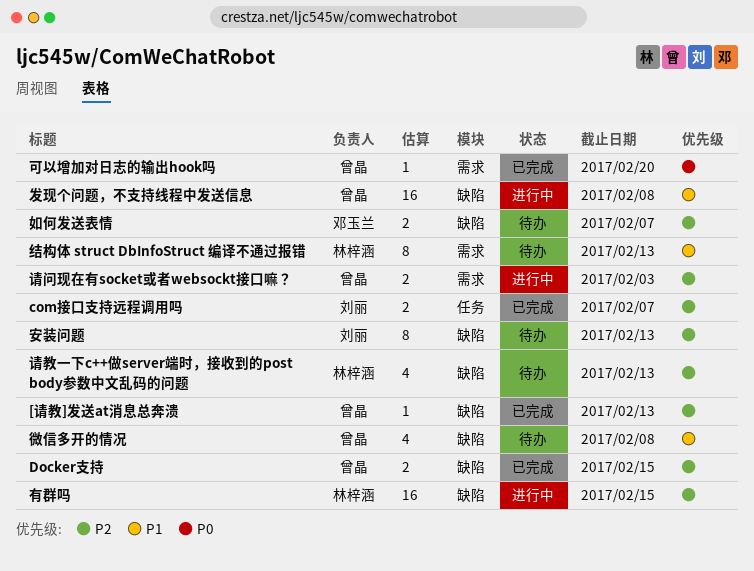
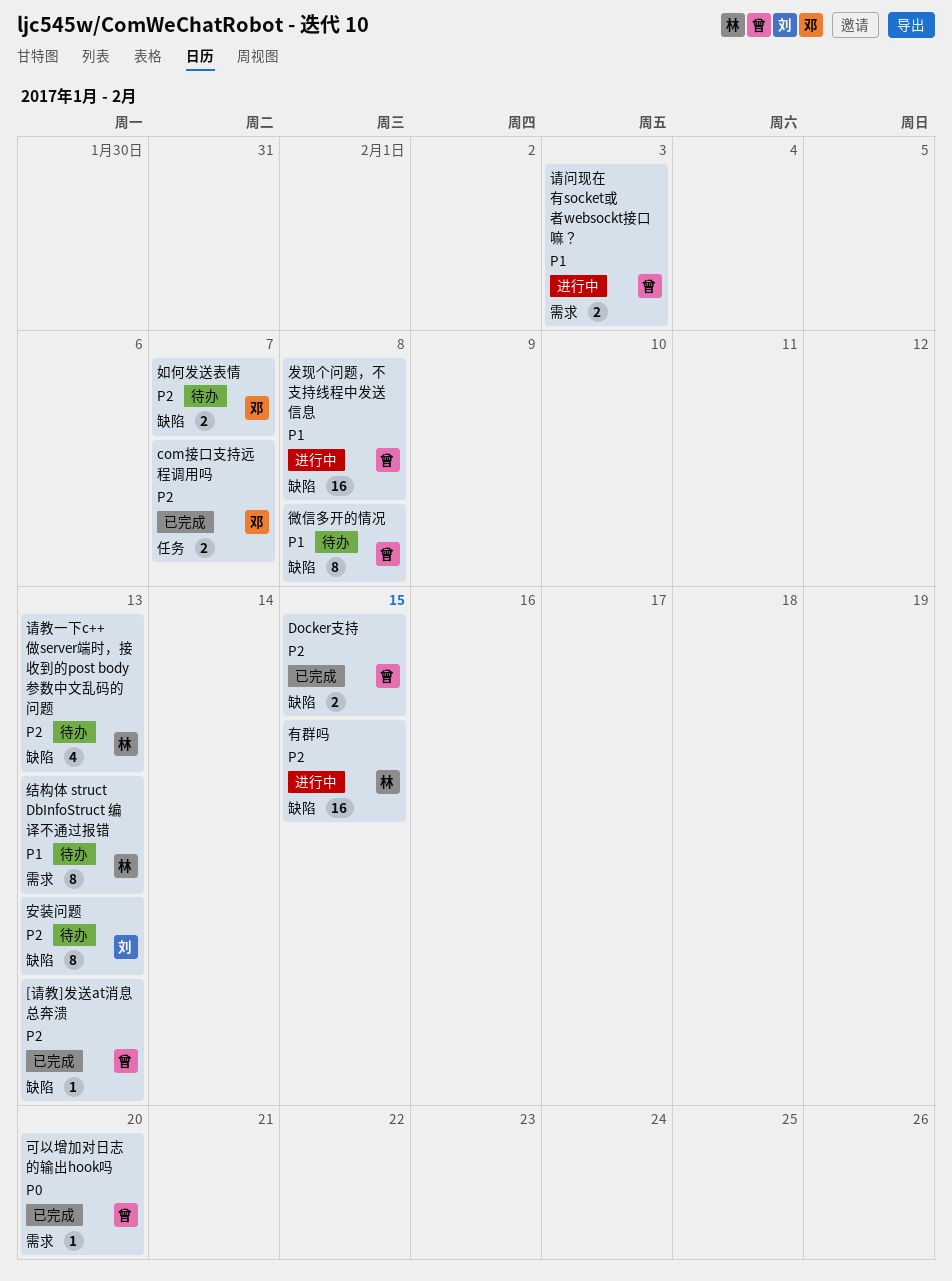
com接口支持远程调用吗, owner: 刘丽 -> 邓玉兰
微信多开的情况, estimate: 4 -> 8
请问现在有socket或者websockt接口嘛？, priority: P2 -> P1

